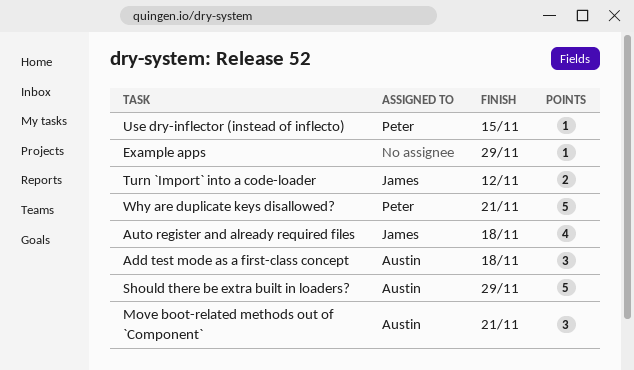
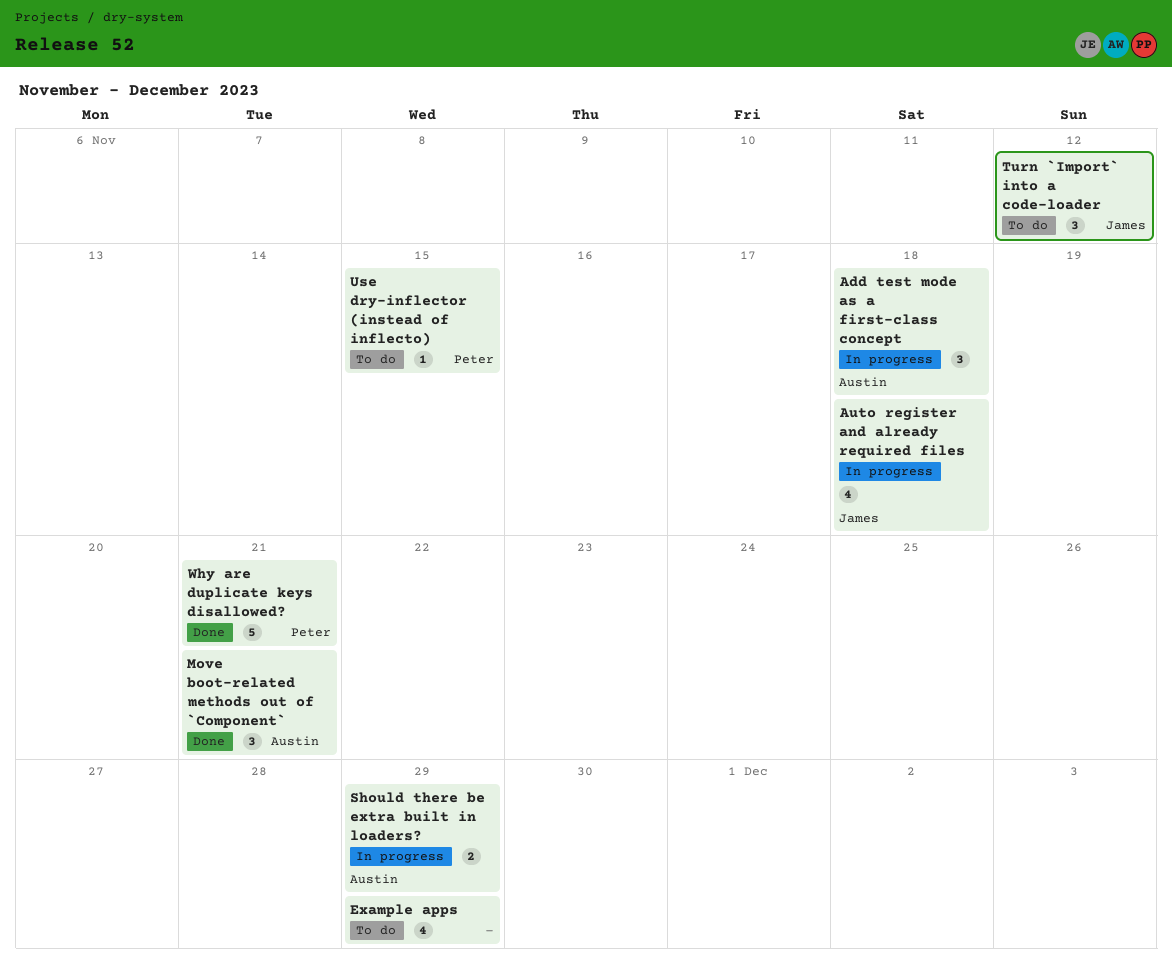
Example apps, estimate: 1 -> 4
Should there be extra built in loaders?, estimate: 5 -> 2
Turn `Import` into a code-loader, estimate: 2 -> 3

